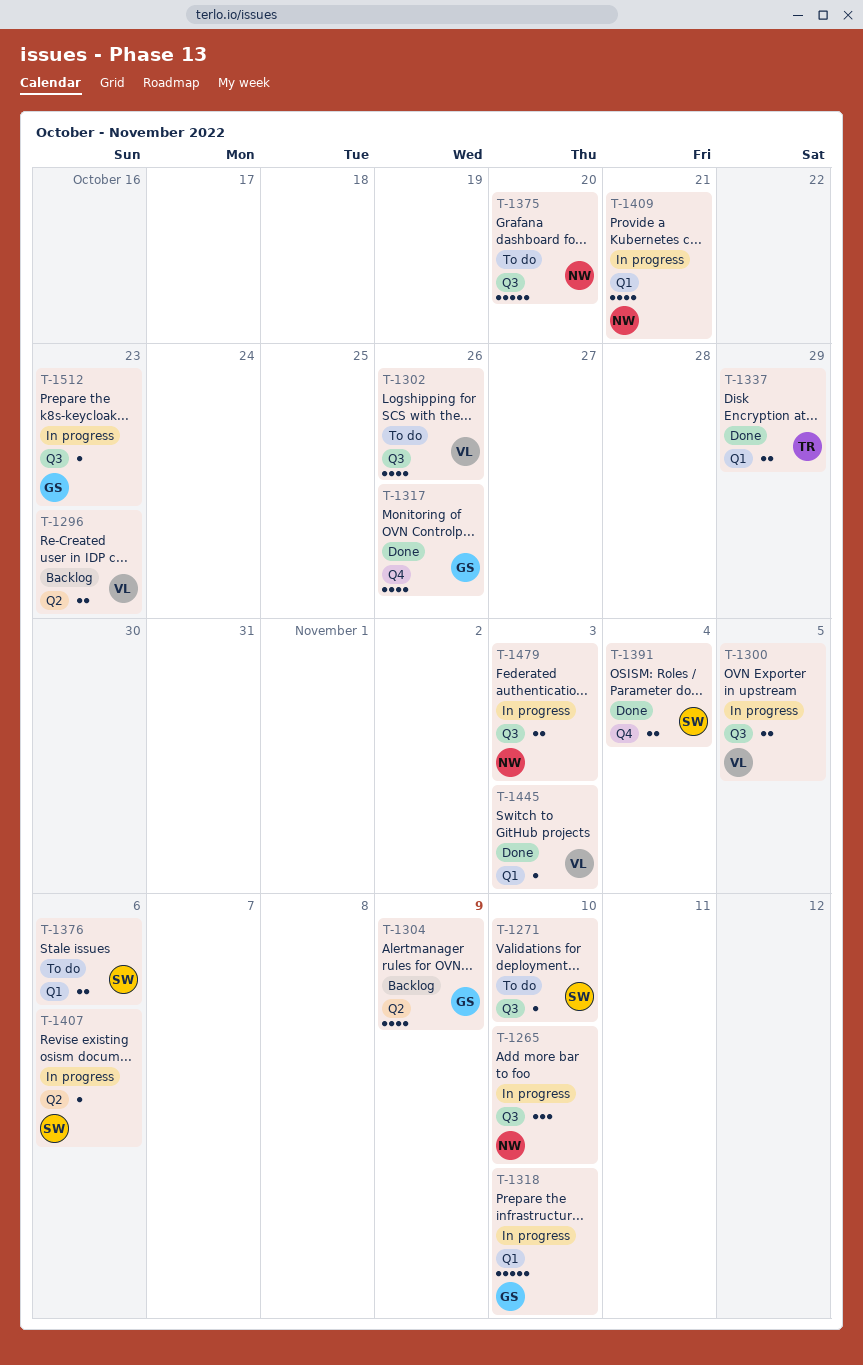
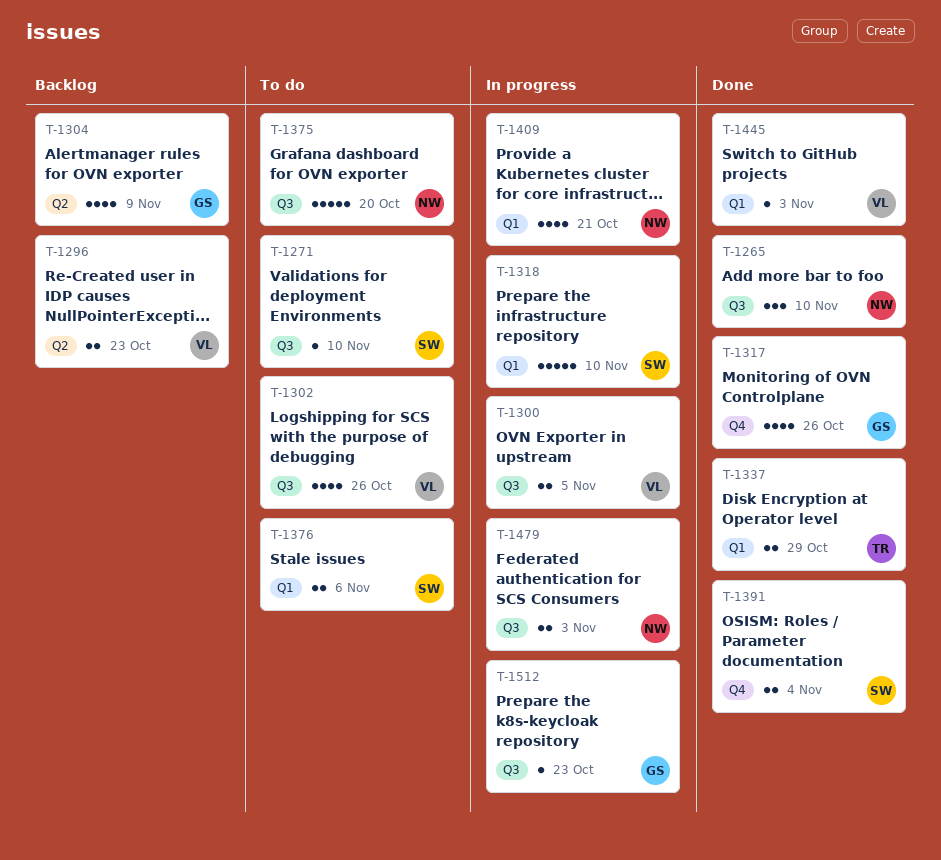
T-1265, status: In progress -> Done
T-1318, owner: GS -> SW
T-1407: present -> none

